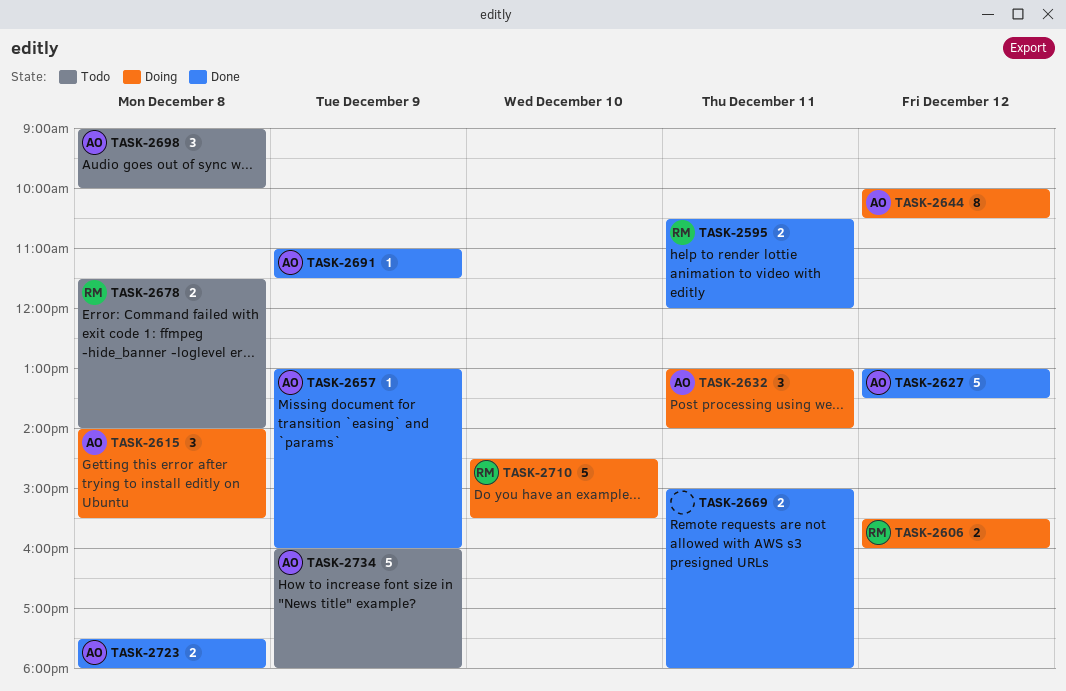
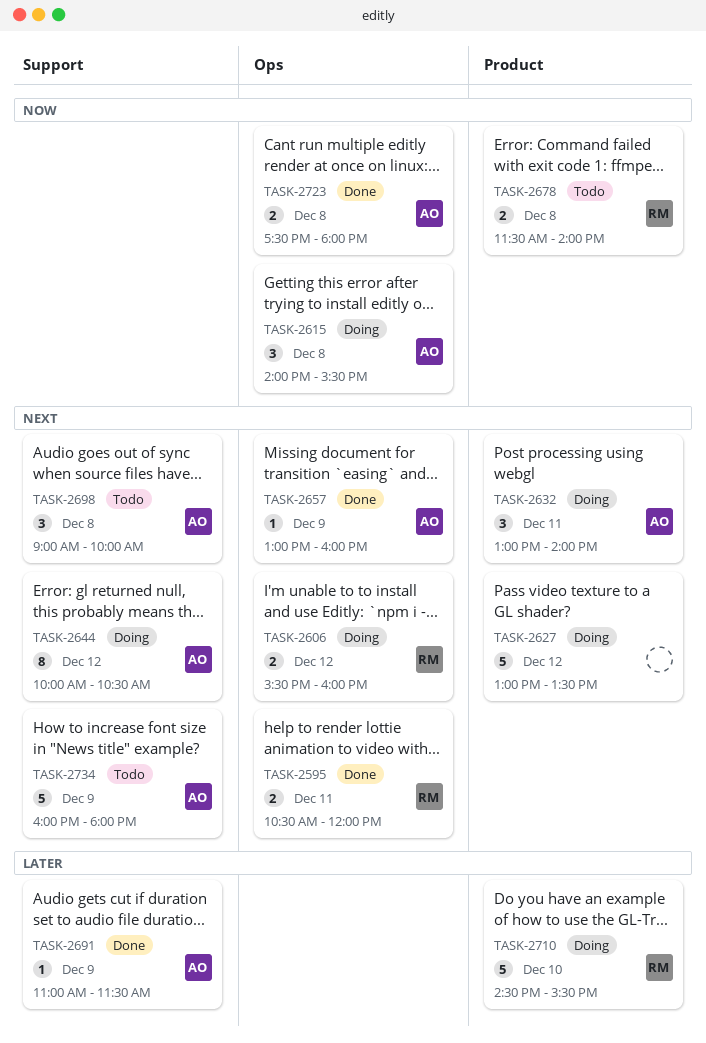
TASK-2627, status: Done -> Doing
TASK-2627, owner: AO -> none
TASK-2669: present -> none

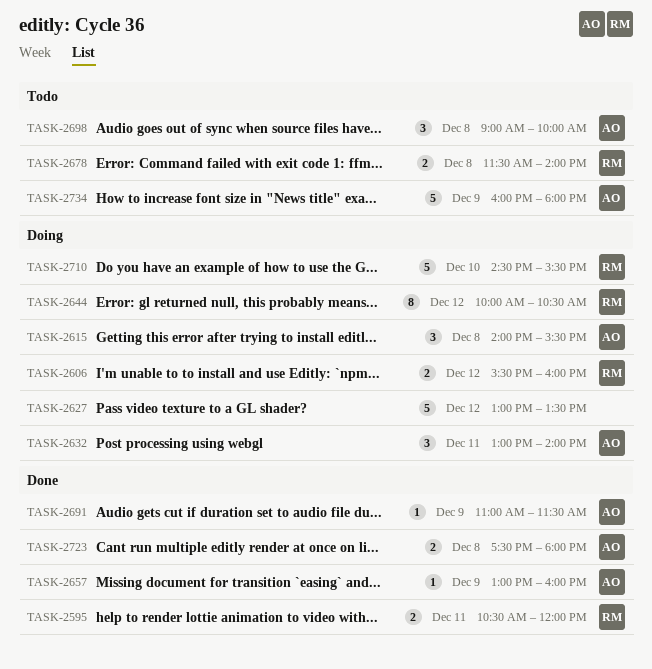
TASK-2644, owner: AO -> RM

